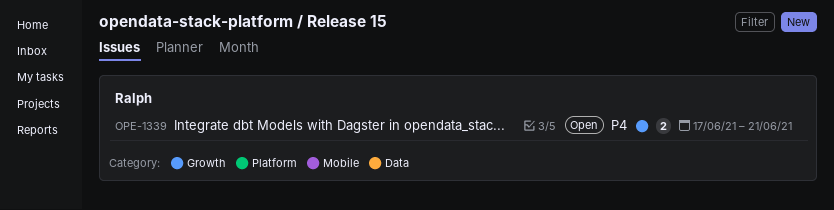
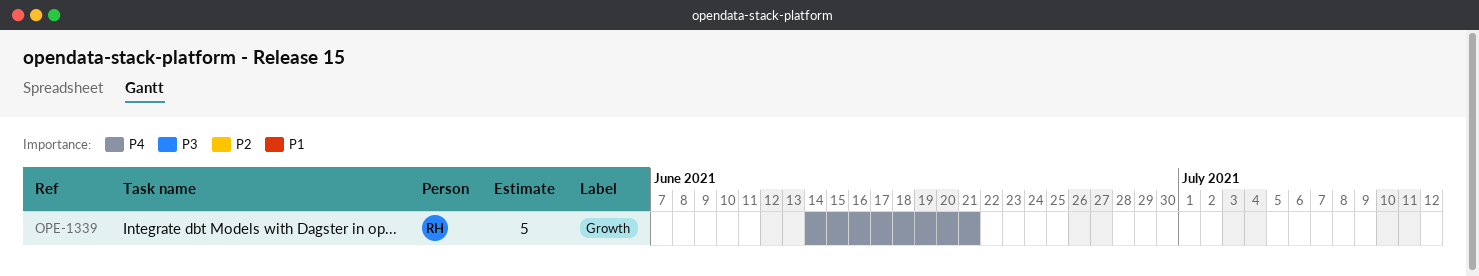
OPE-1339, estimate: 2 -> 5
OPE-1339, start: Jun 17 -> Jun 14

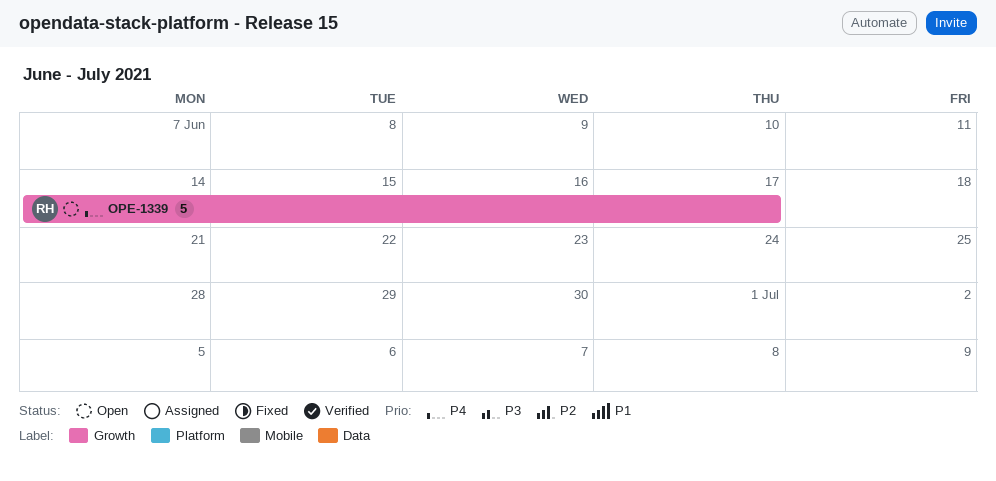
OPE-1339, due: Jun 21 -> Jun 17

